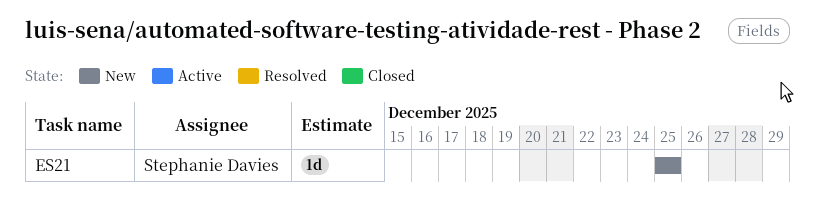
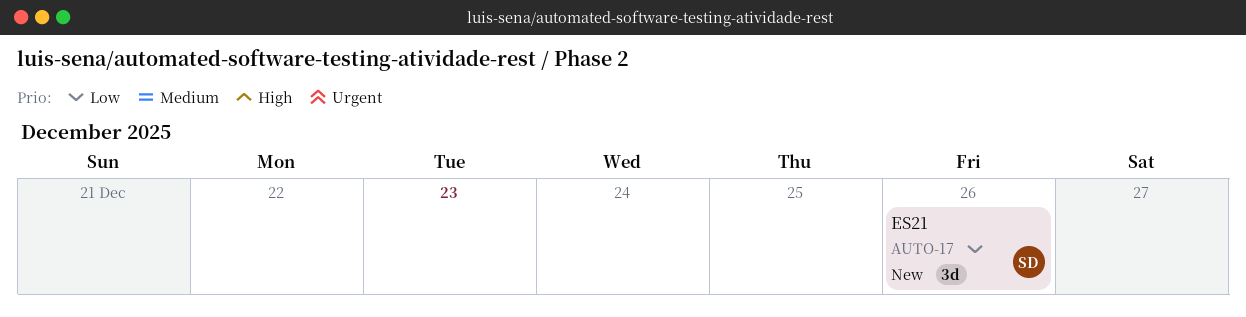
ES21, estimate: 1d -> 3d
ES21, due: Dec 25 -> Dec 26

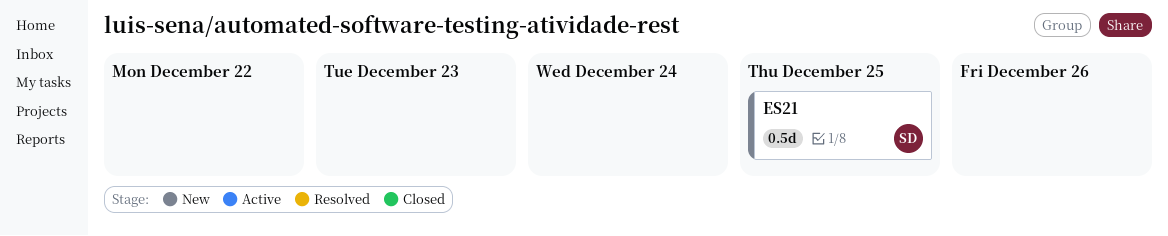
ES21, estimate: 3d -> 0.5d
ES21, due: Dec 26 -> Dec 25

